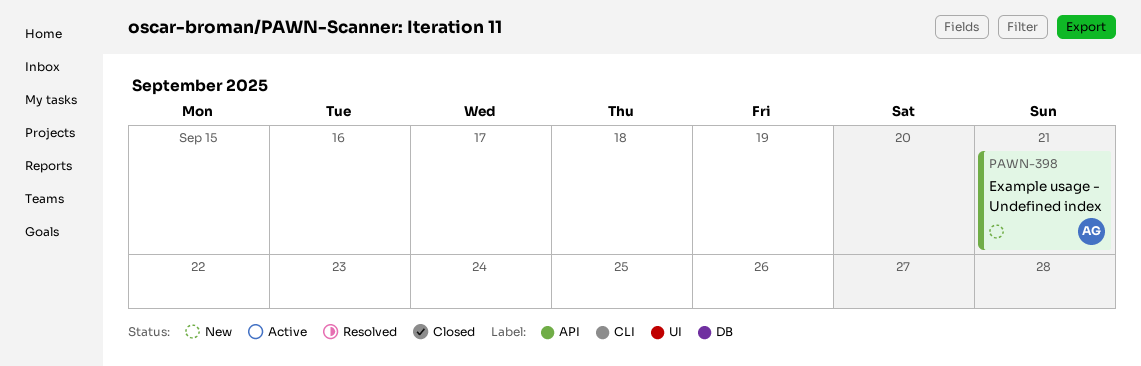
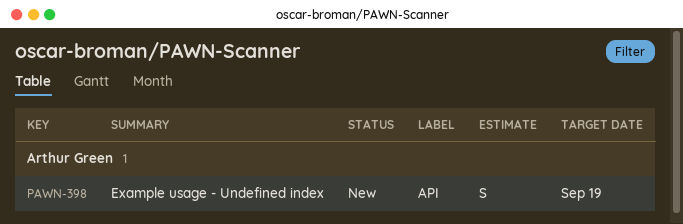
PAWN-398, due: Sep 21 -> Sep 19

